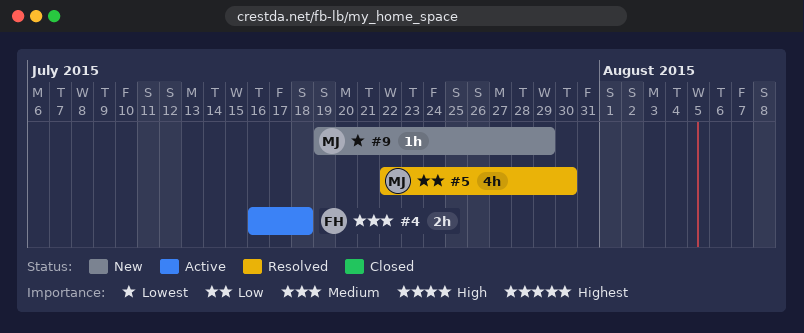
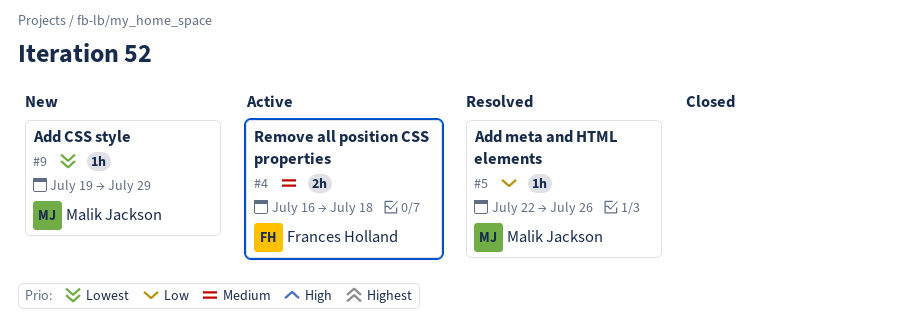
#5, estimate: 4h -> 1h
#5, due: Jul 30 -> Jul 26

